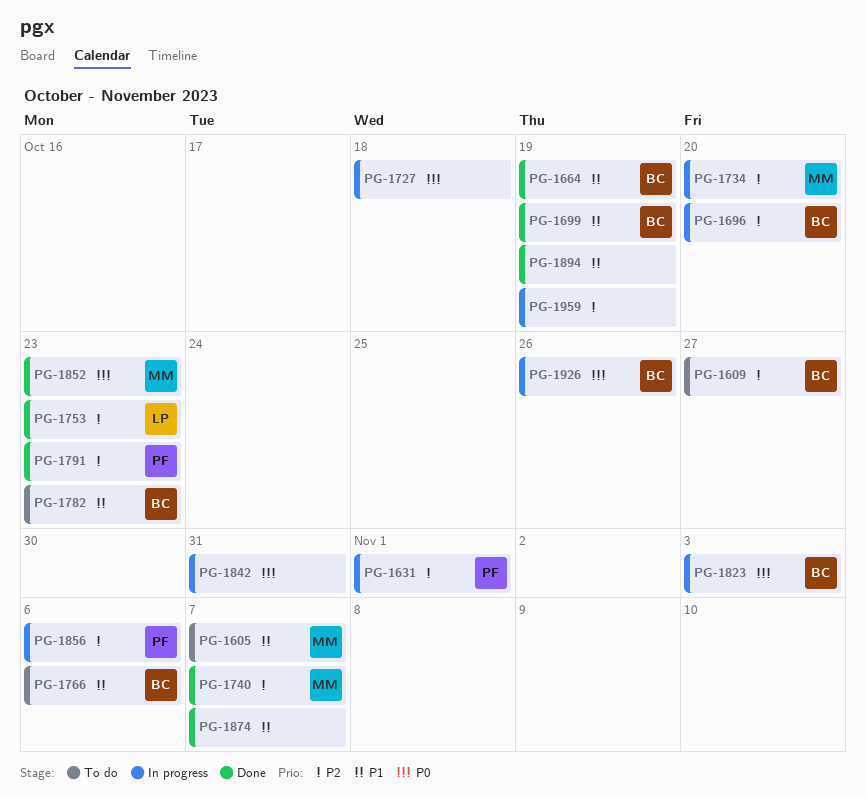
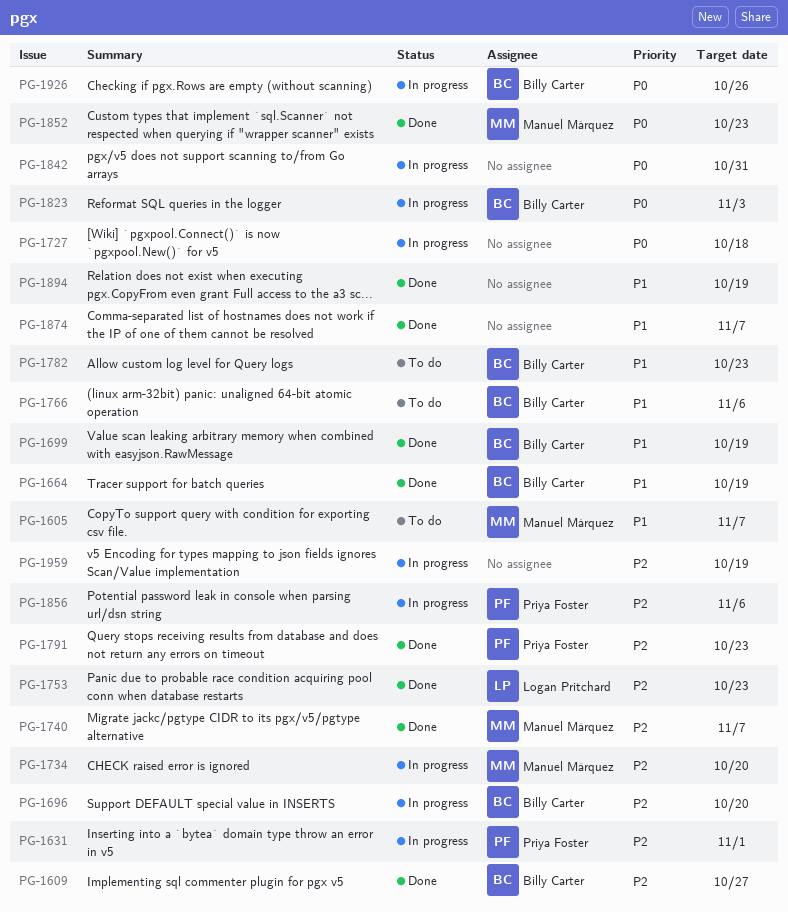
PG-1609, status: To do -> Done

